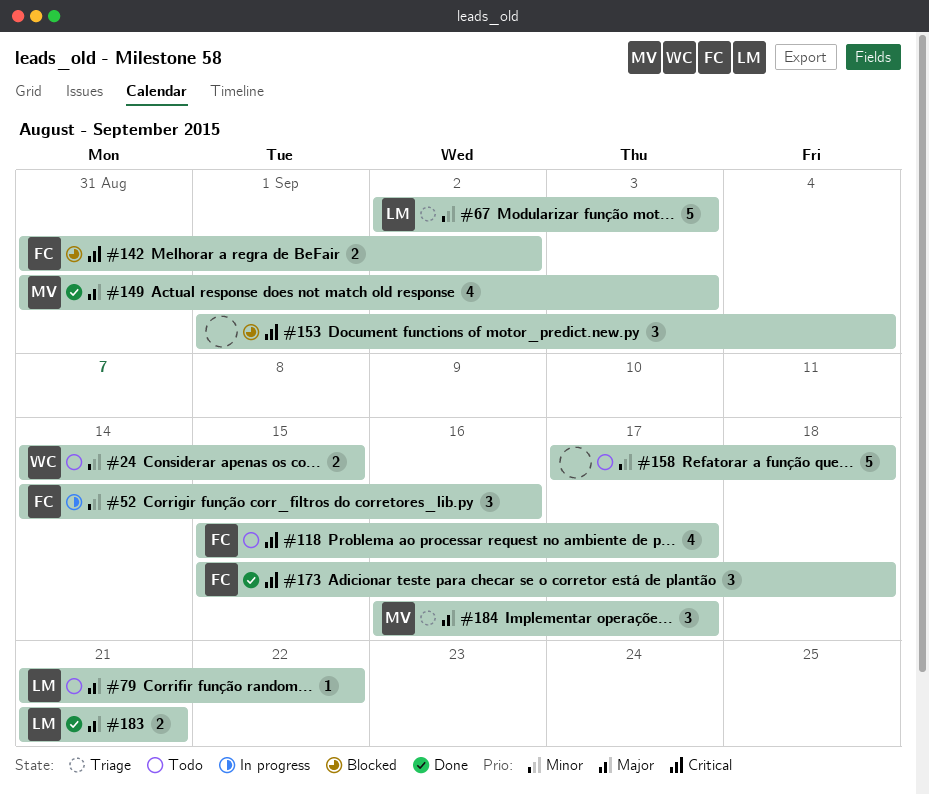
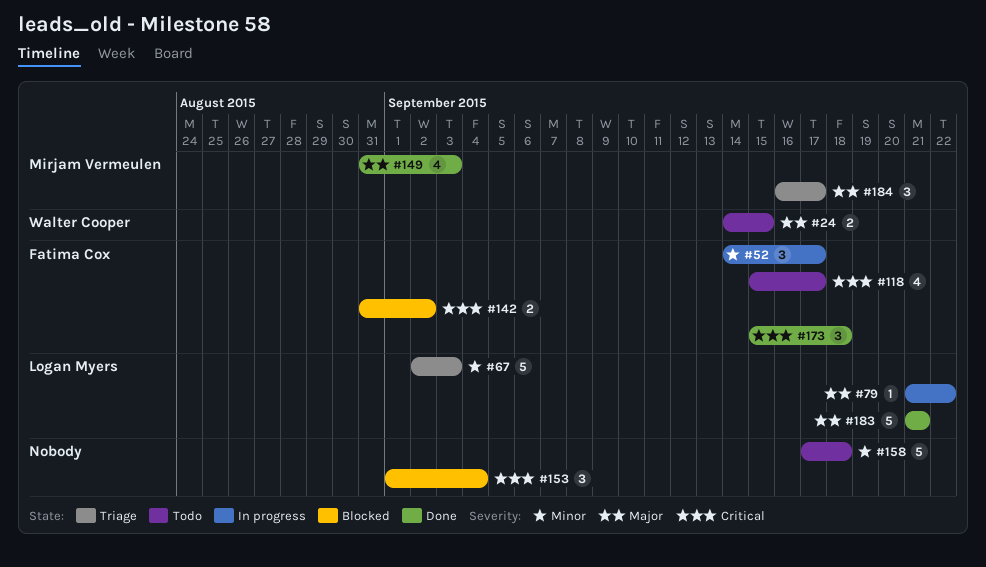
#24, priority: Minor -> Major
#52, due: Sep 16 -> Sep 17
#79, status: Todo -> In progress
#183, estimate: 2 -> 5

